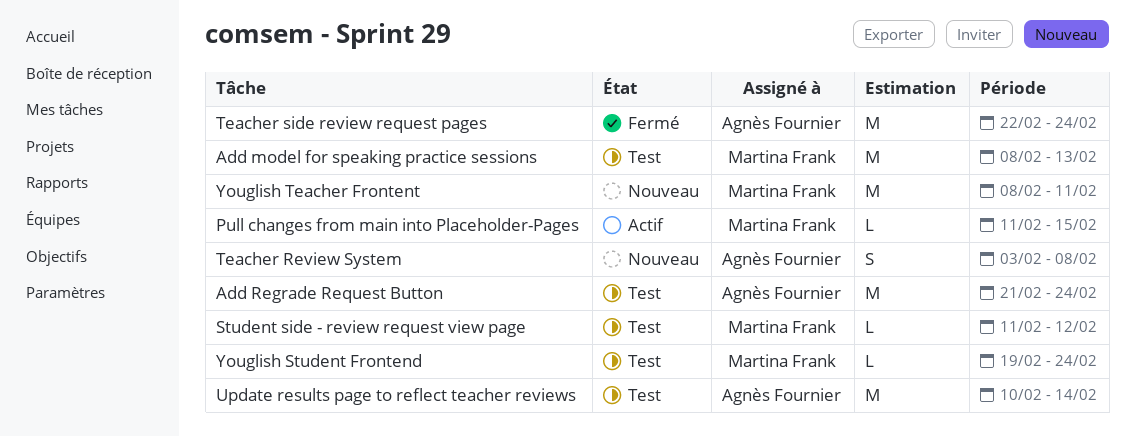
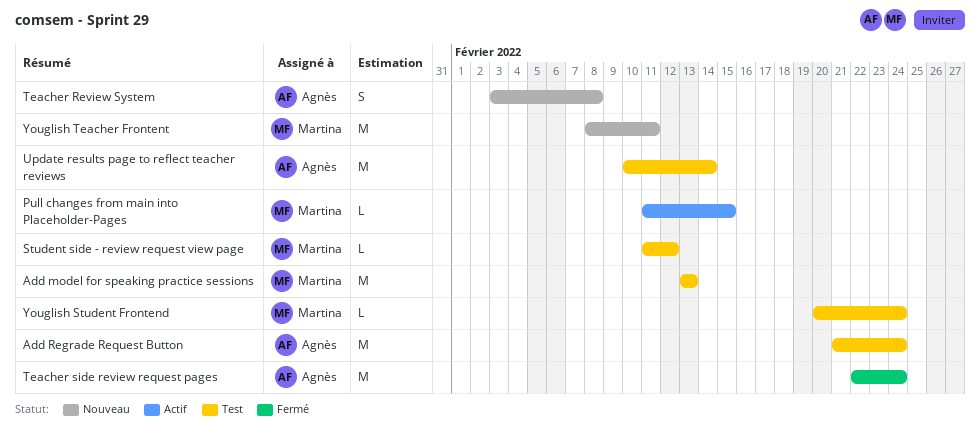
Add model for speaking practice sessions, start: Feb 8 -> Feb 13
Youglish Student Frontend, start: Feb 19 -> Feb 20

